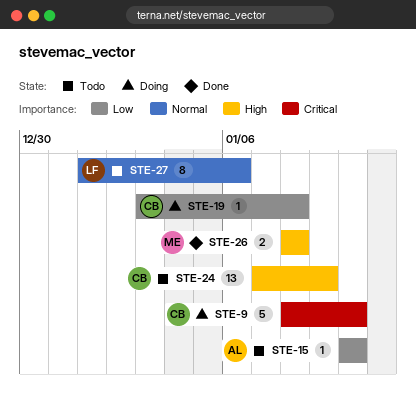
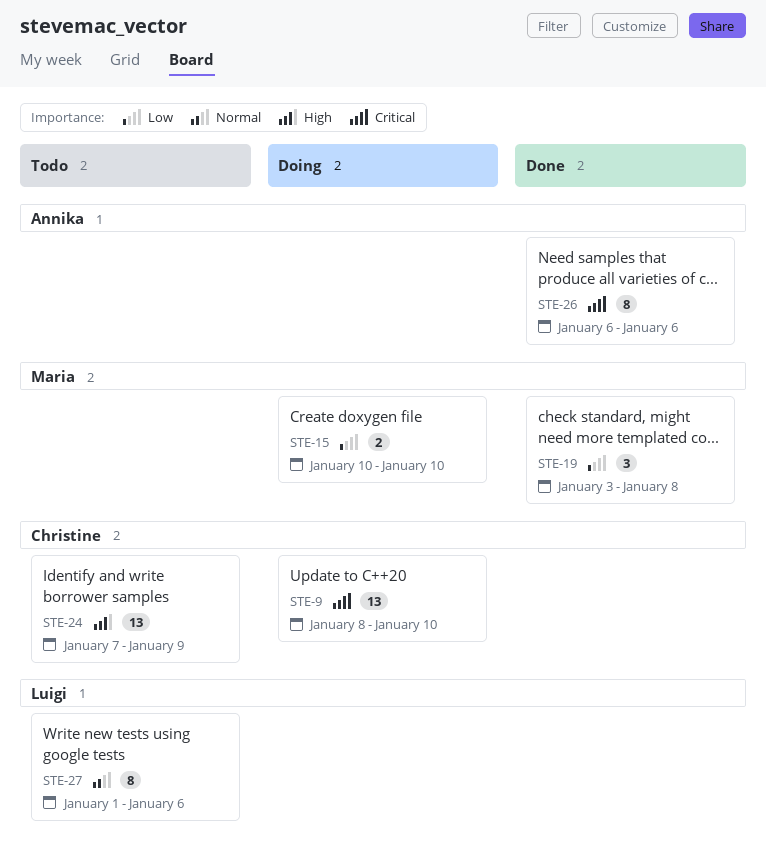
STE-9, estimate: 5 -> 13
STE-15, status: Todo -> Doing
STE-15, owner: Annika -> Maria
STE-15, estimate: 1 -> 2
STE-19, status: Doing -> Done
STE-19, owner: Christine -> Maria
STE-19, estimate: 1 -> 3
STE-26, owner: Maria -> Annika
STE-26, priority: High -> Critical
STE-26, estimate: 2 -> 8
STE-26, start: Jan 8 -> Jan 6
STE-26, due: Jan 8 -> Jan 6

